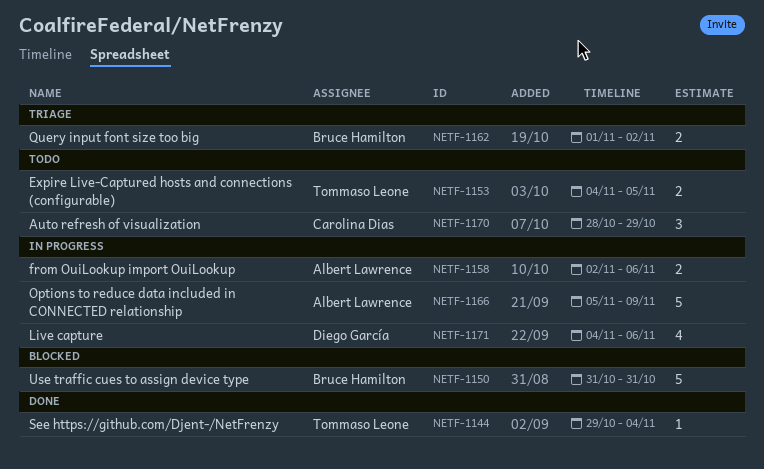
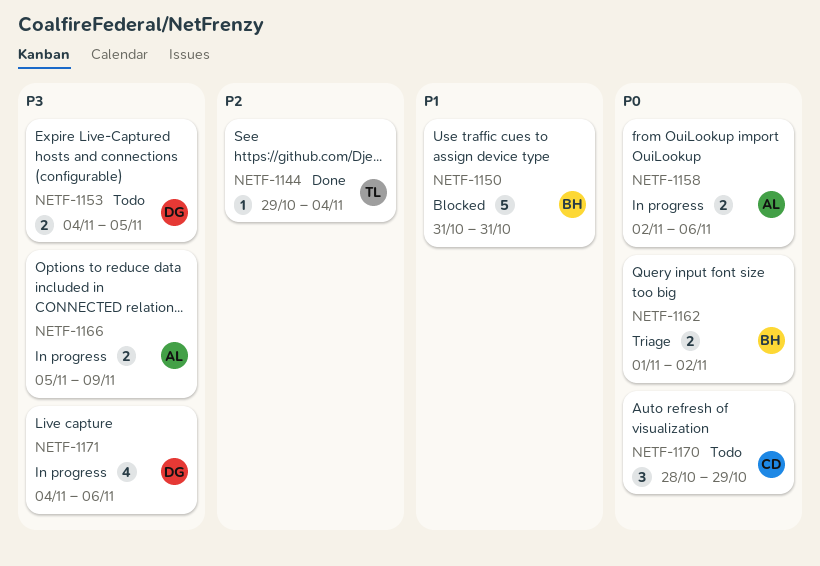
NETF-1153, owner: Tommaso Leone -> Diego García
NETF-1166, estimate: 5 -> 2

